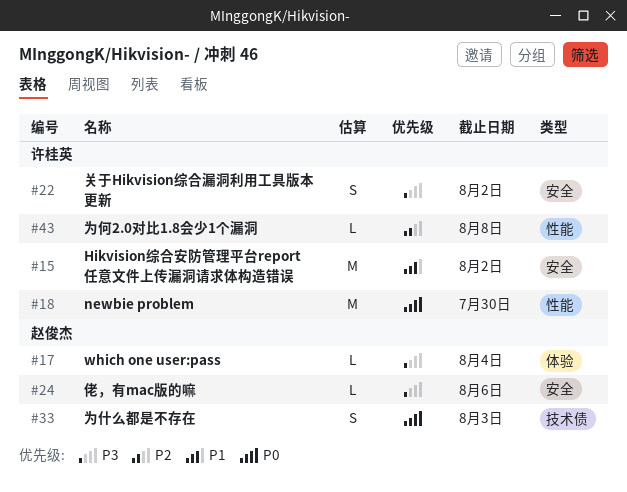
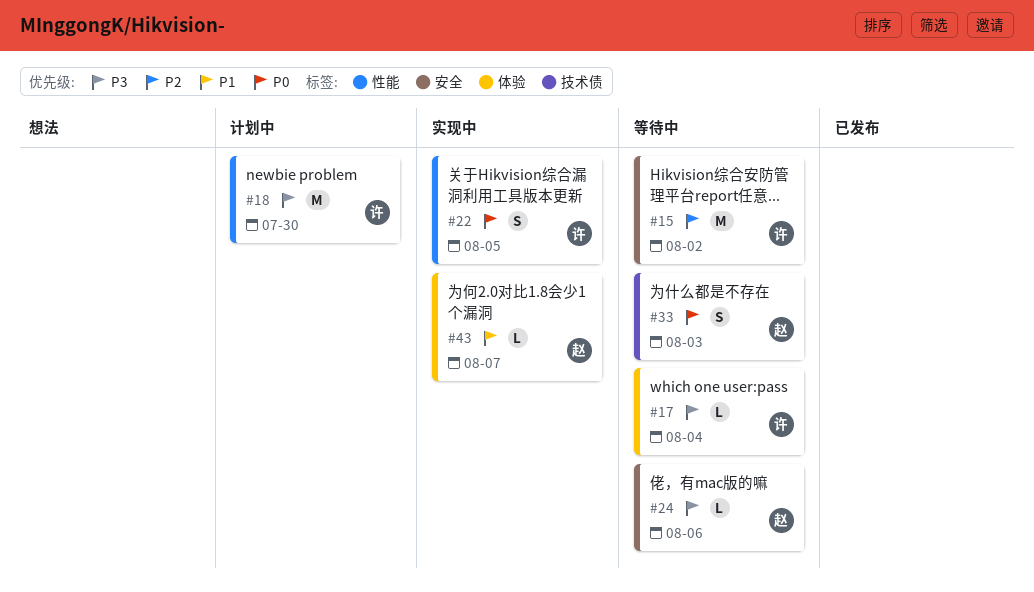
#15, priority: P1 -> P2
#17, owner: 赵俊杰 -> 许桂英
#18, priority: P0 -> P3
#22, priority: P3 -> P0
#22, label: 安全 -> 性能
#22, due: Aug 2 -> Aug 5
#43, owner: 许桂英 -> 赵俊杰
#43, priority: P2 -> P1
#43, label: 性能 -> 体验
#43, due: Aug 8 -> Aug 7

